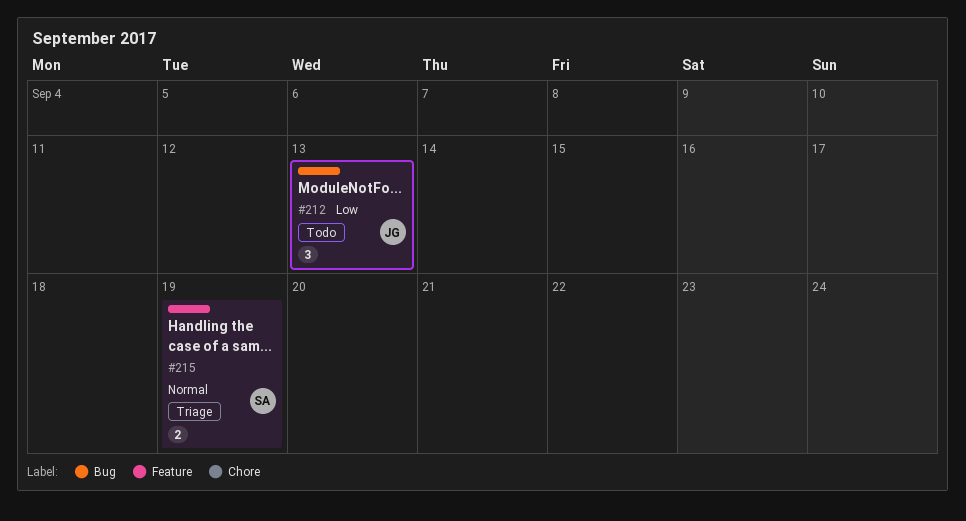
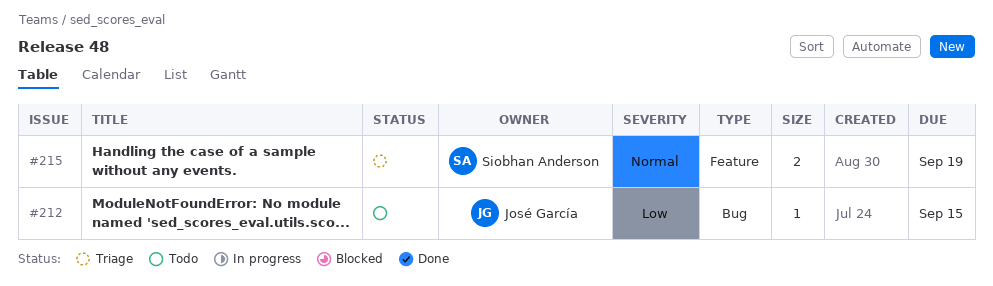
#212, estimate: 3 -> 1
#212, due: Sep 13 -> Sep 15

